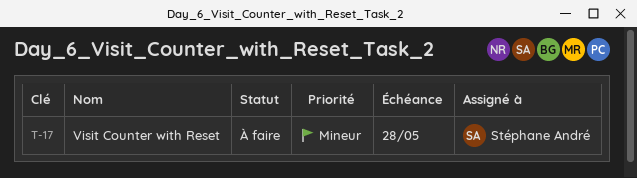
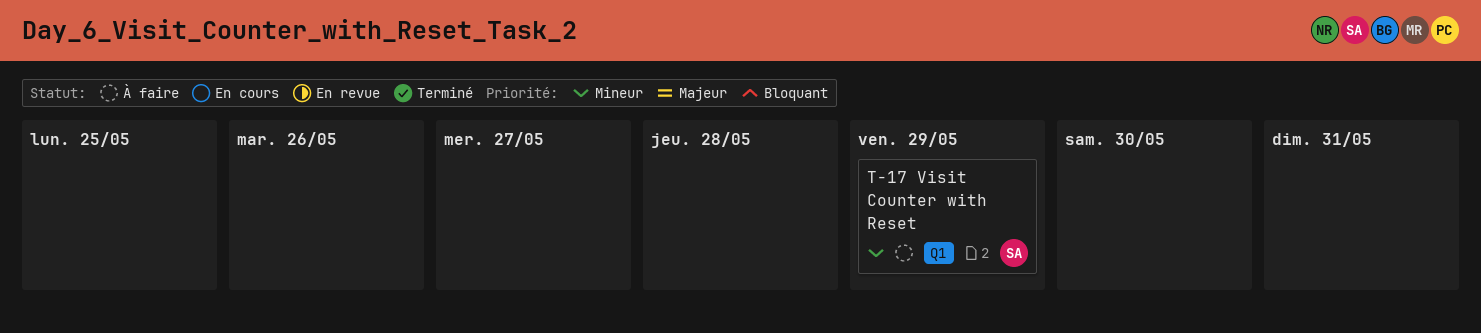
T-17, due: May 28 -> May 29

